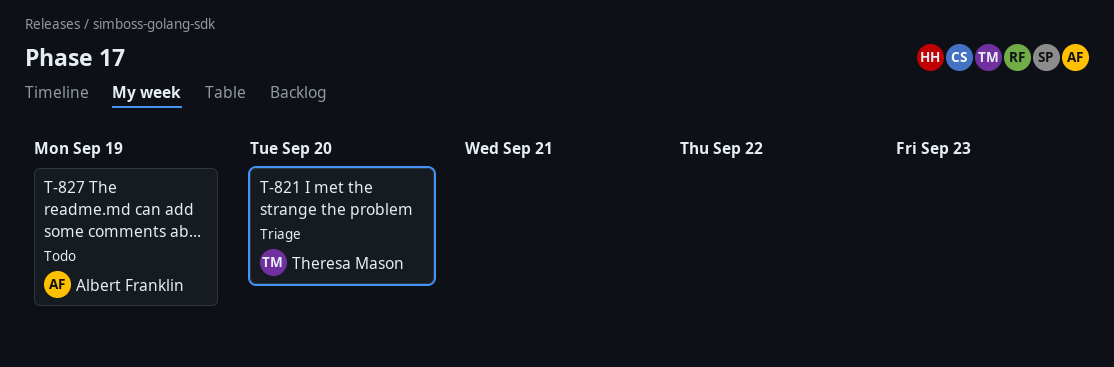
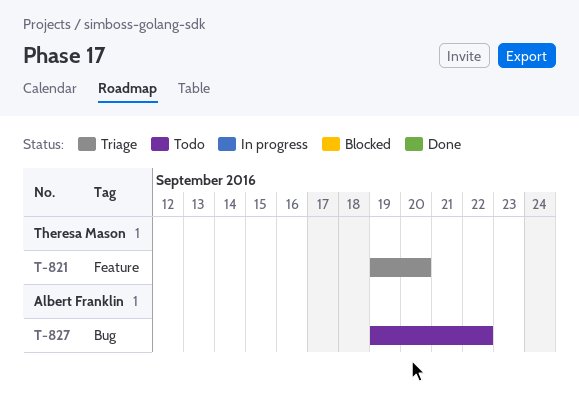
T-827, due: Sep 19 -> Sep 22

